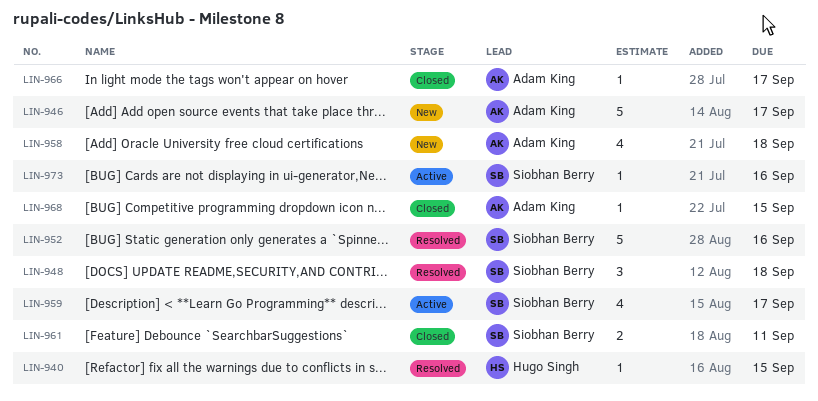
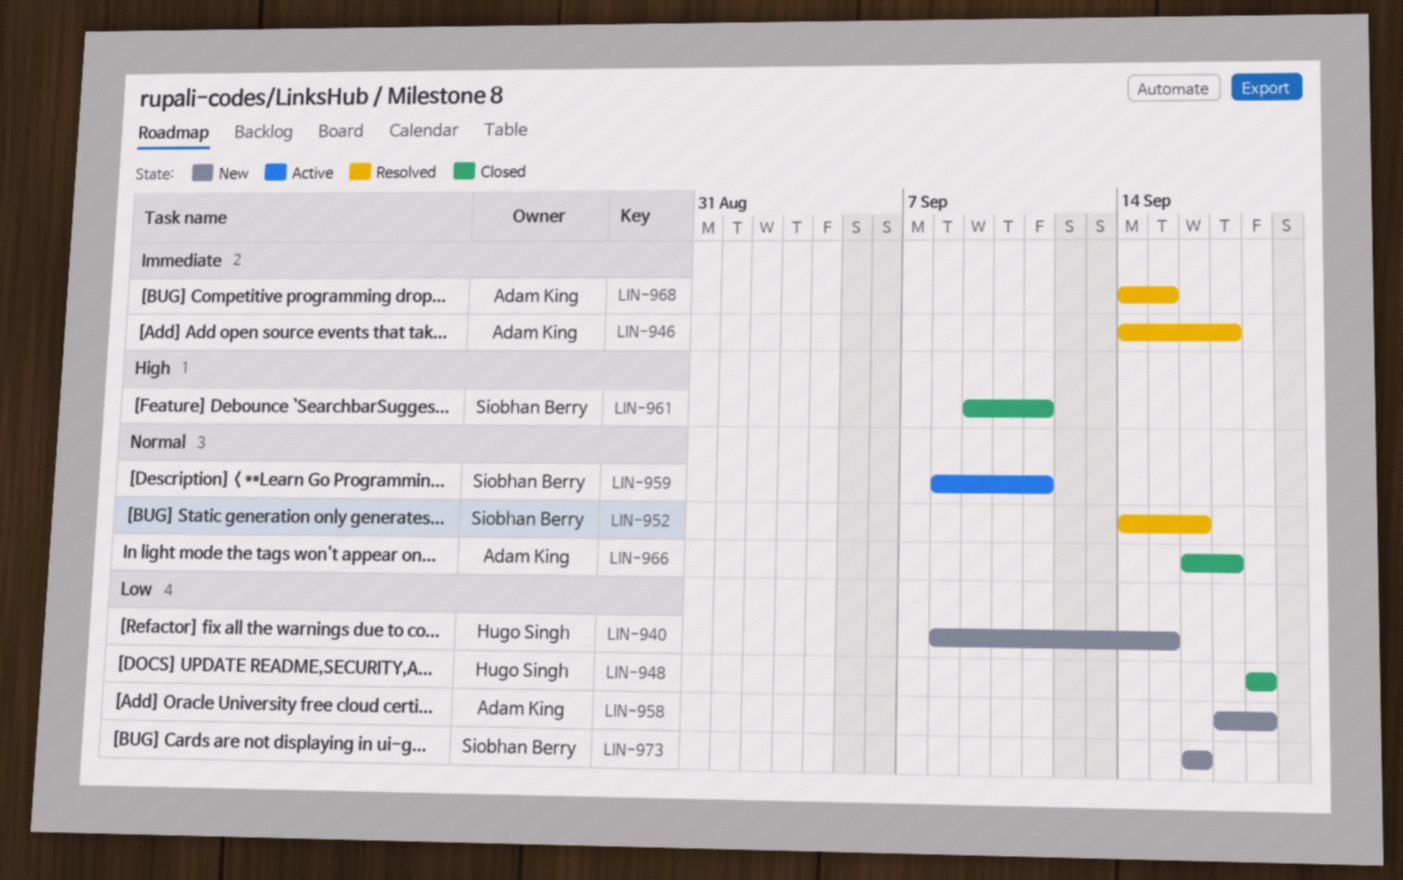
LIN-940, status: Resolved -> New
LIN-946, status: New -> Resolved
LIN-948, status: Resolved -> Closed
LIN-948, owner: Siobhan Berry -> Hugo Singh
LIN-959, due: Sep 17 -> Sep 11
LIN-968, status: Closed -> Resolved
LIN-973, status: Active -> New

